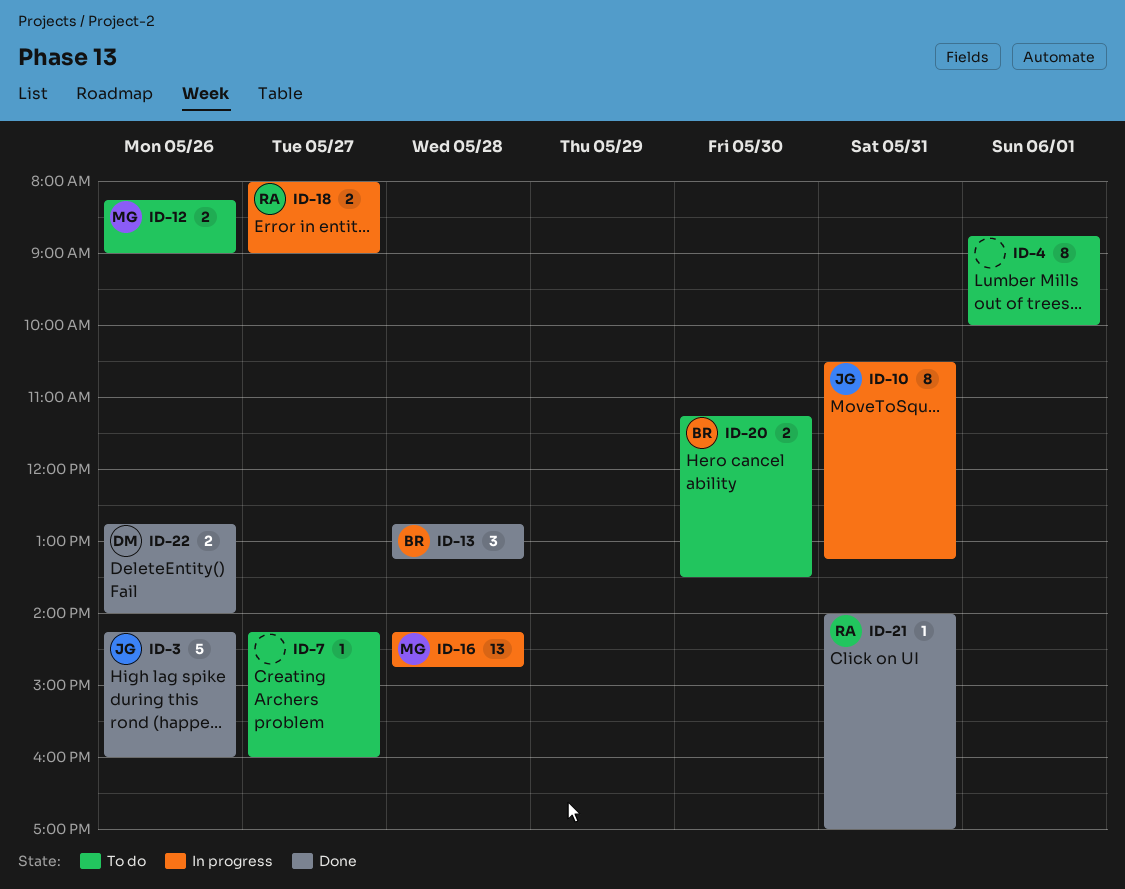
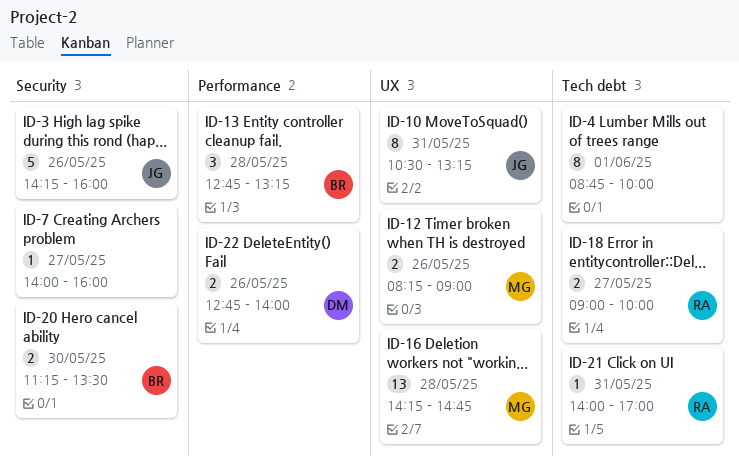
ID-7, begins: 14:15 -> 14:00
ID-18, begins: 08:00 -> 09:00
ID-18, ends: 09:00 -> 10:00

